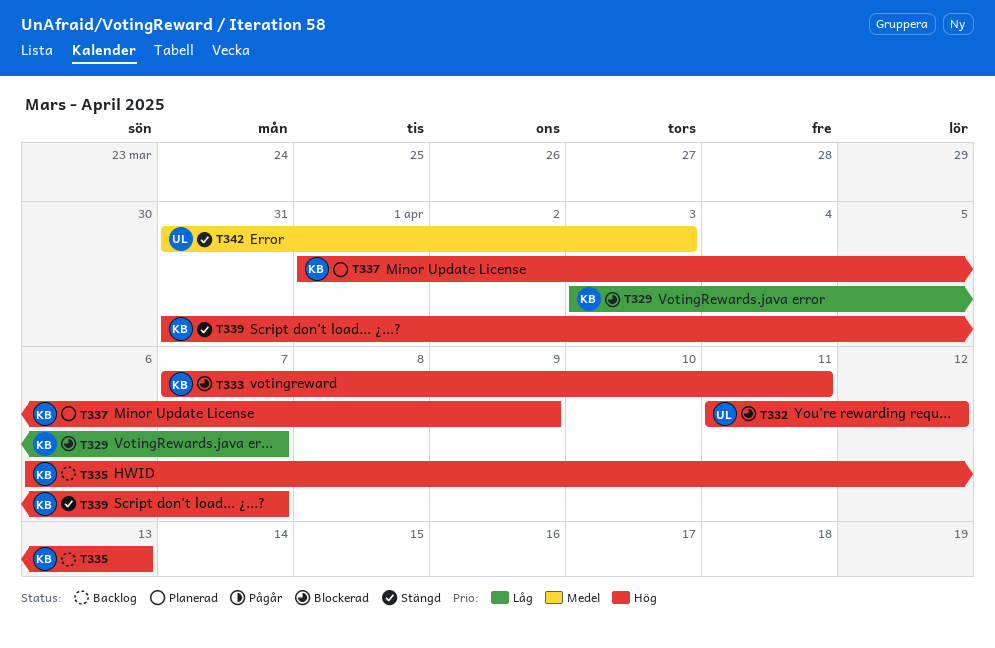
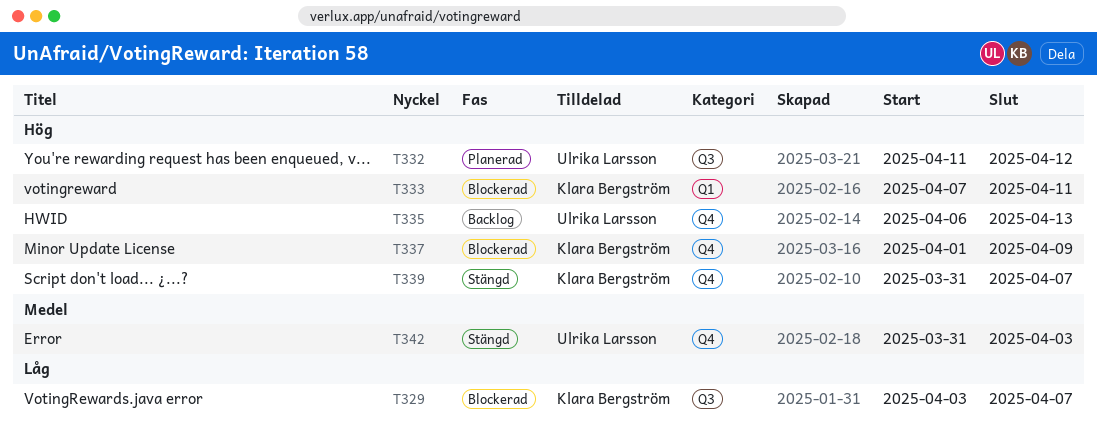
T332, status: Blockerad -> Planerad
T335, owner: Klara Bergström -> Ulrika Larsson
T337, status: Planerad -> Blockerad

